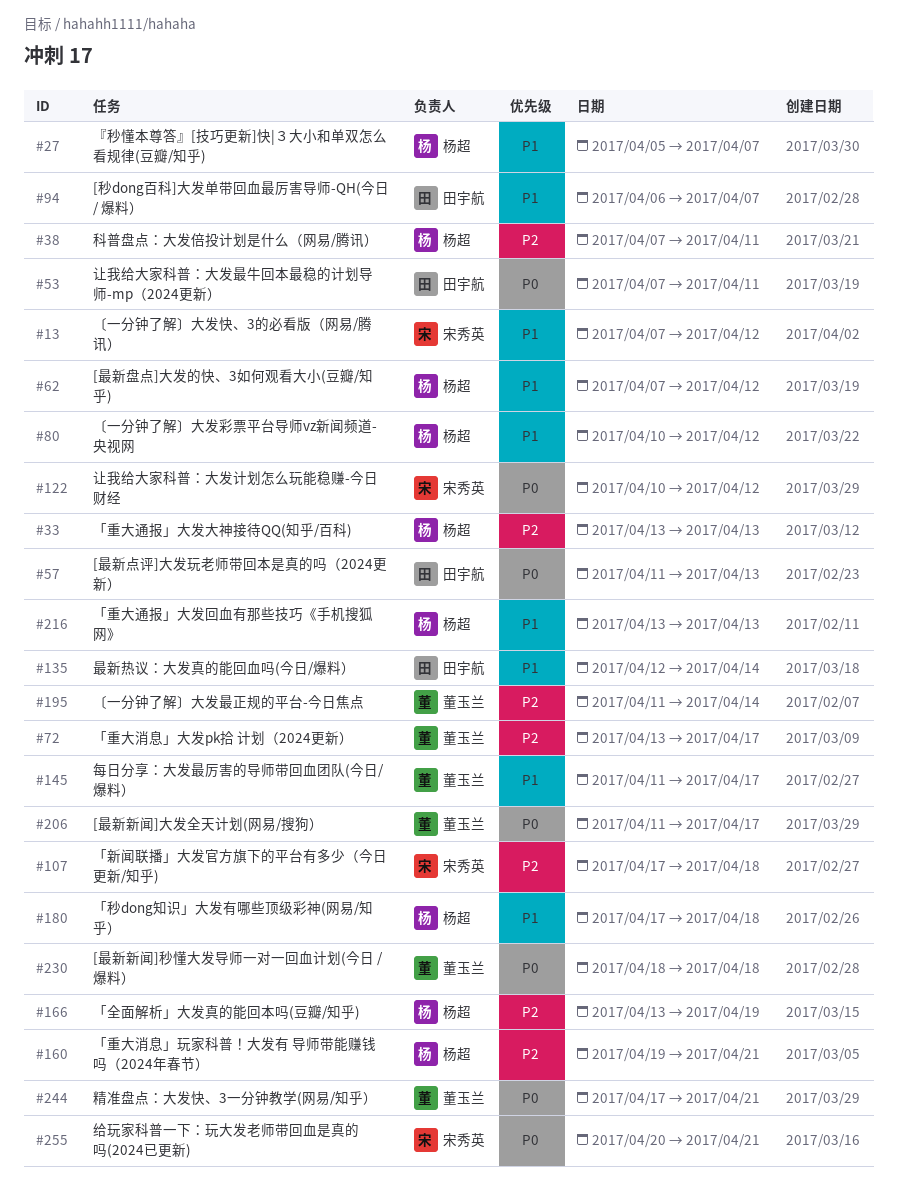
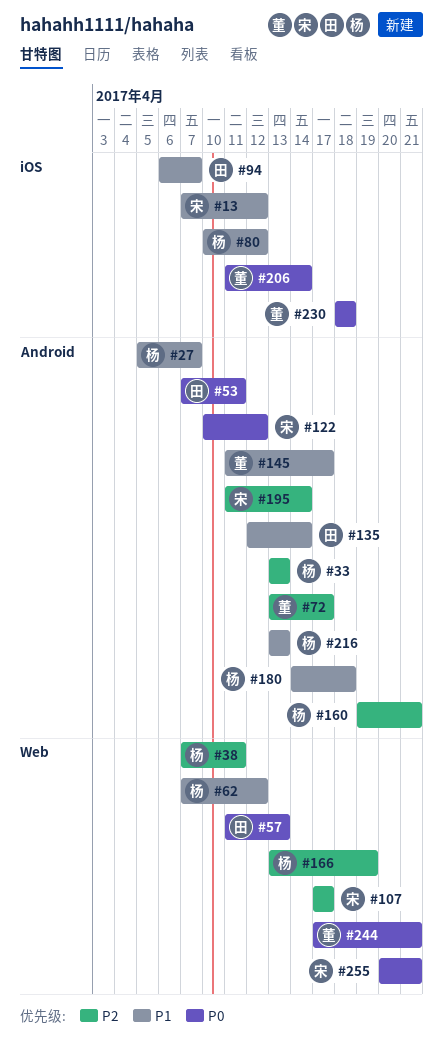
#107, due: Apr 18 -> Apr 17
#180, start: Apr 17 -> Apr 14
#195, owner: 董玉兰 -> 宋秀英
#206, due: Apr 17 -> Apr 14

